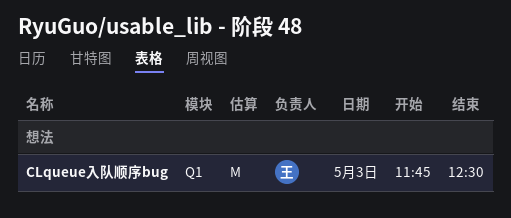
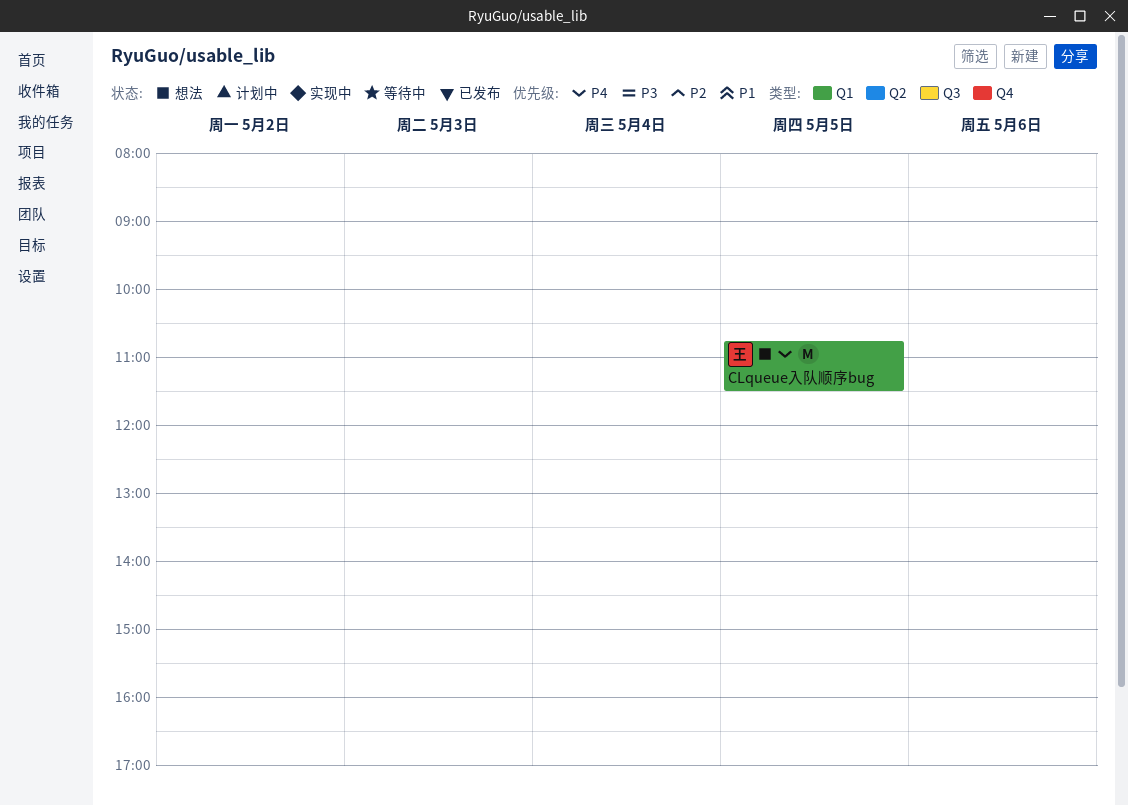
CLqueue入队顺序bug, day: May 3 -> May 5
CLqueue入队顺序bug, begins: 11:45 -> 10:45
CLqueue入队顺序bug, ends: 12:30 -> 11:30

